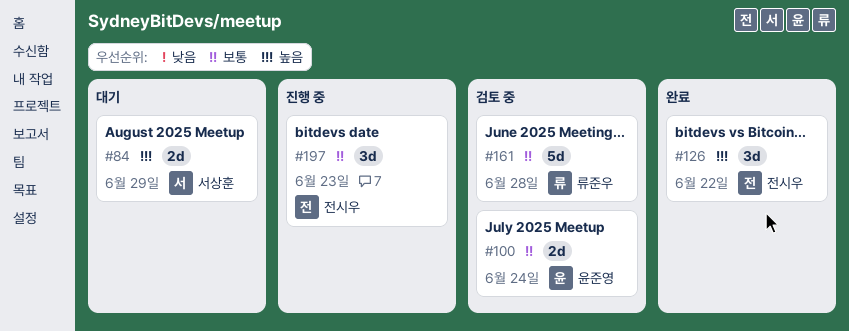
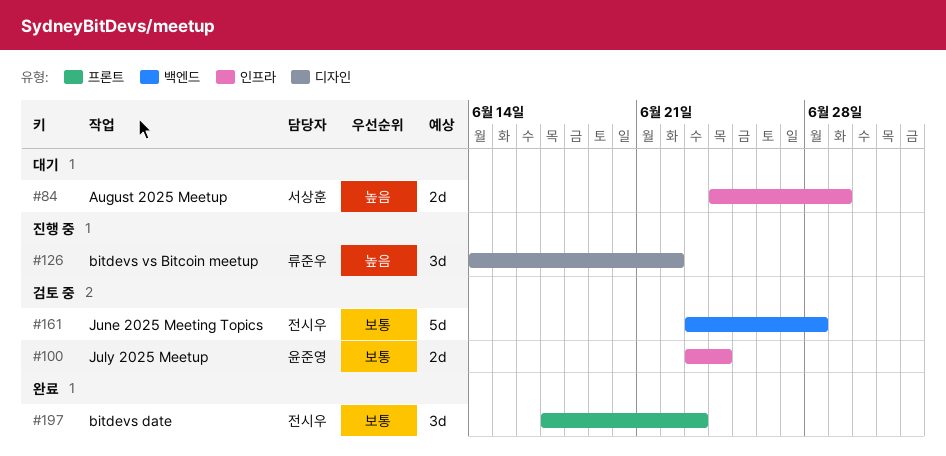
#126, status: 완료 -> 진행 중
#126, owner: 전시우 -> 류준우
#161, owner: 류준우 -> 전시우
#197, status: 진행 중 -> 완료

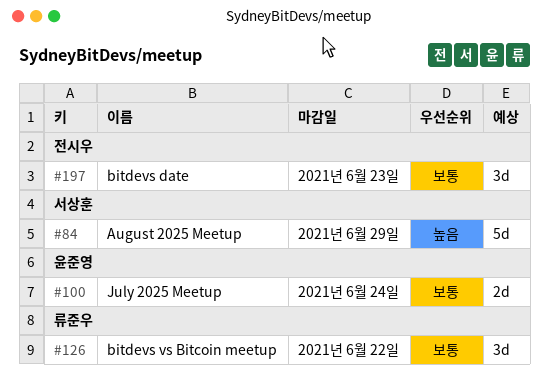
#84, estimate: 2d -> 5d
#126, priority: 높음 -> 보통
#161: present -> none

